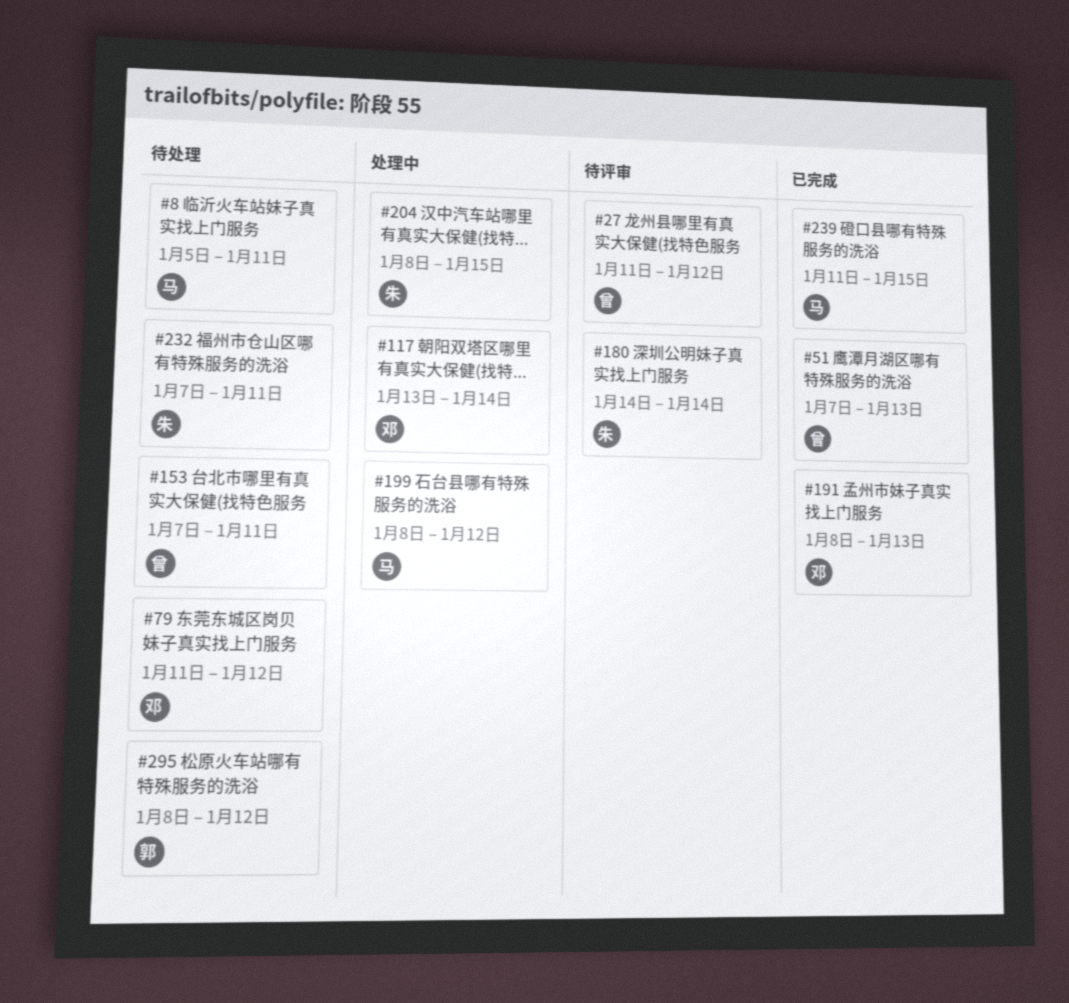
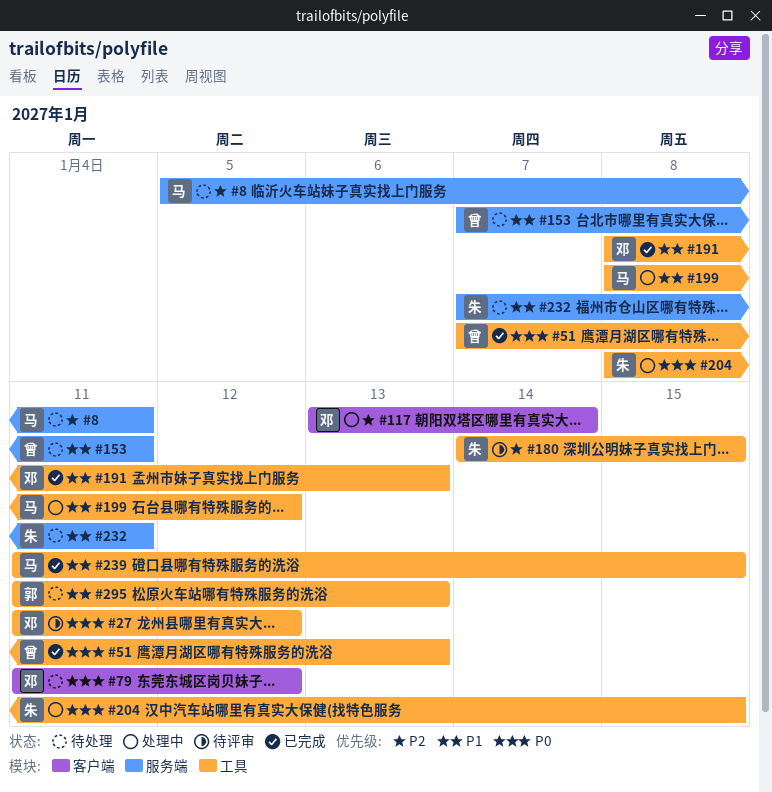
#27, owner: 曾 -> 邓
#180, due: Jan 14 -> Jan 15
#295, start: Jan 8 -> Jan 11
#295, due: Jan 12 -> Jan 13

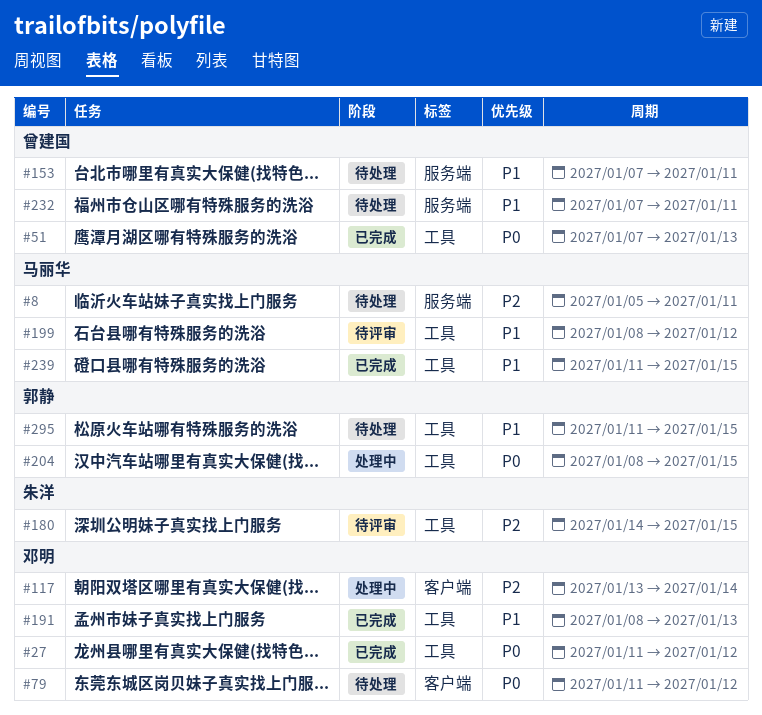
#27, status: 待评审 -> 已完成
#199, status: 处理中 -> 待评审
#204, owner: 朱洋 -> 郭静
#232, owner: 朱洋 -> 曾建国
#295, due: Jan 13 -> Jan 15

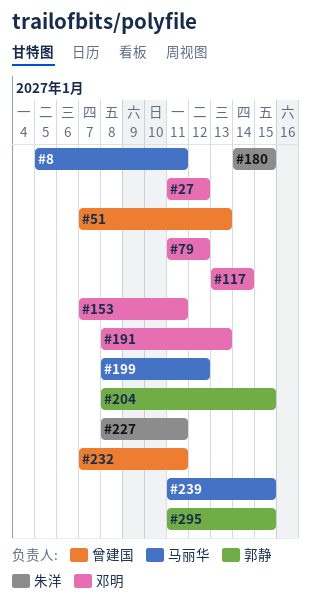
#153, owner: 曾建国 -> 邓明
#227: none -> present

